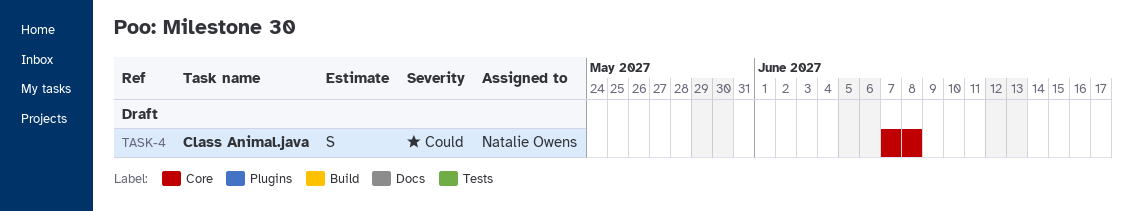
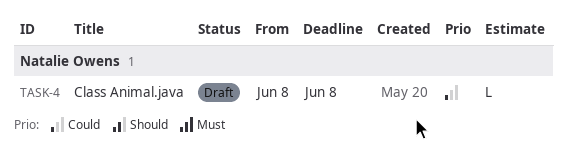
TASK-4, estimate: S -> L
TASK-4, start: Jun 7 -> Jun 8

